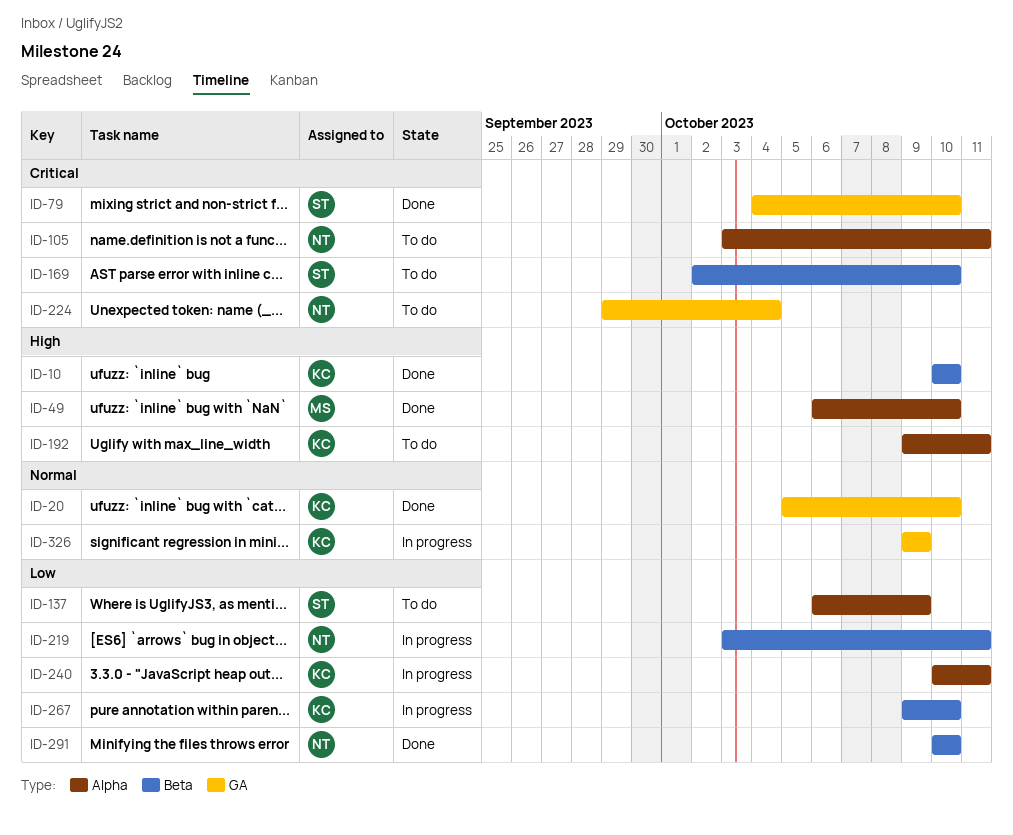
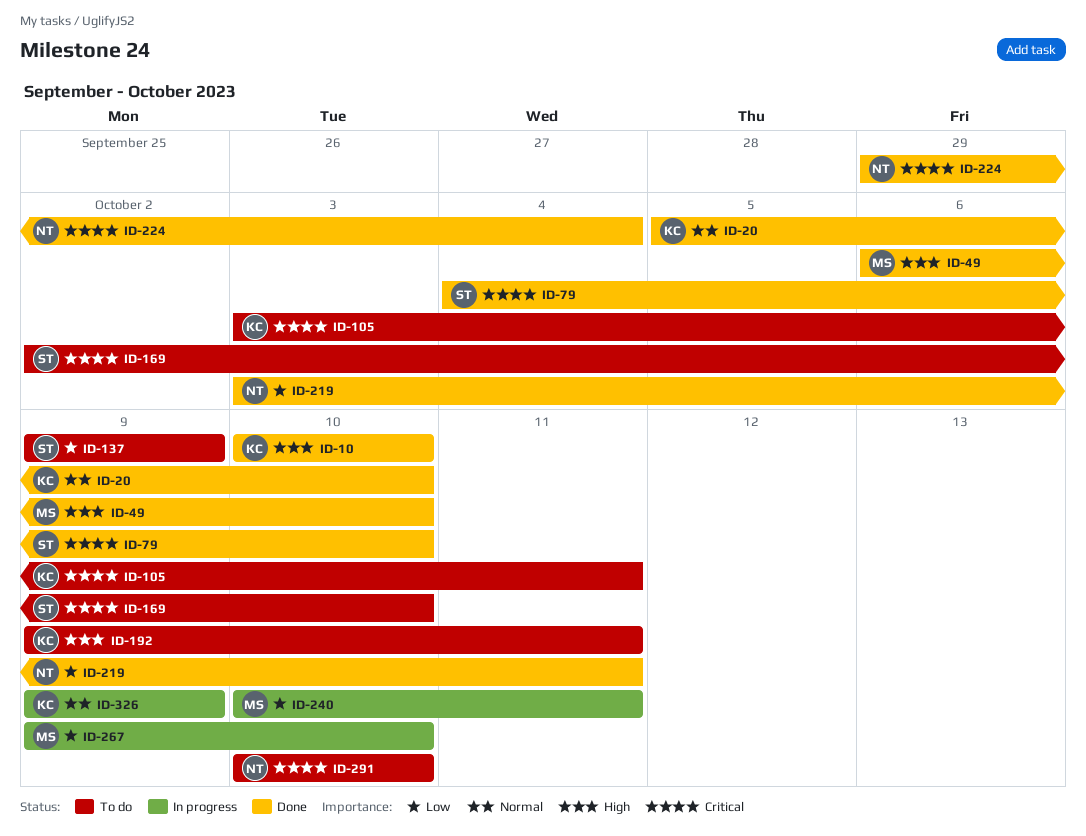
ID-105, owner: NT -> KC
ID-137, start: Oct 6 -> Oct 9
ID-219, status: In progress -> Done
ID-224, status: To do -> Done
ID-240, owner: KC -> MS
ID-267, owner: KC -> MS
ID-291, status: Done -> To do
ID-291, priority: Low -> Critical

